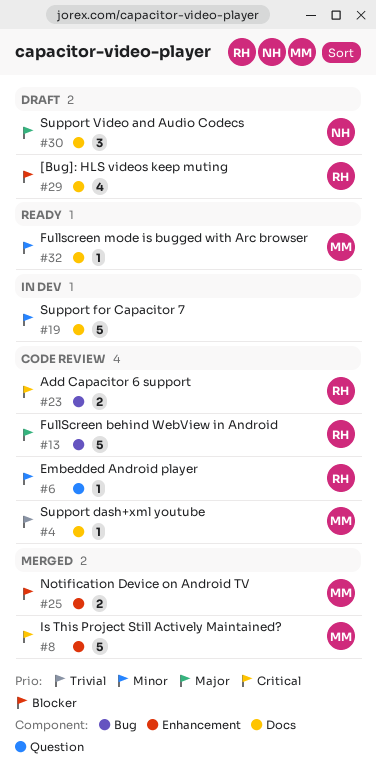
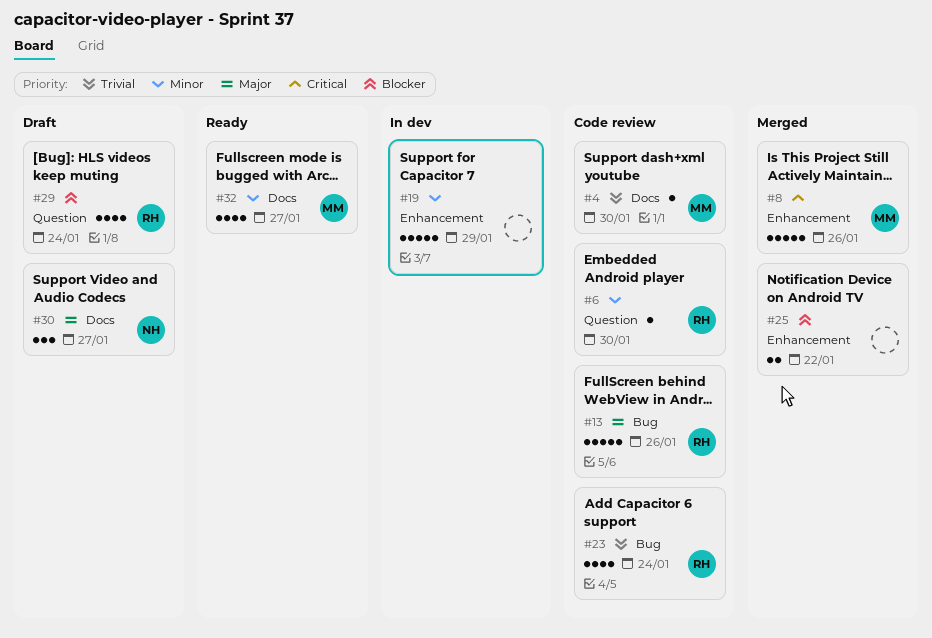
#19, label: Docs -> Enhancement
#23, priority: Critical -> Trivial
#23, estimate: 2 -> 4
#25, owner: MM -> none
#29, label: Docs -> Question
#32, estimate: 1 -> 4

